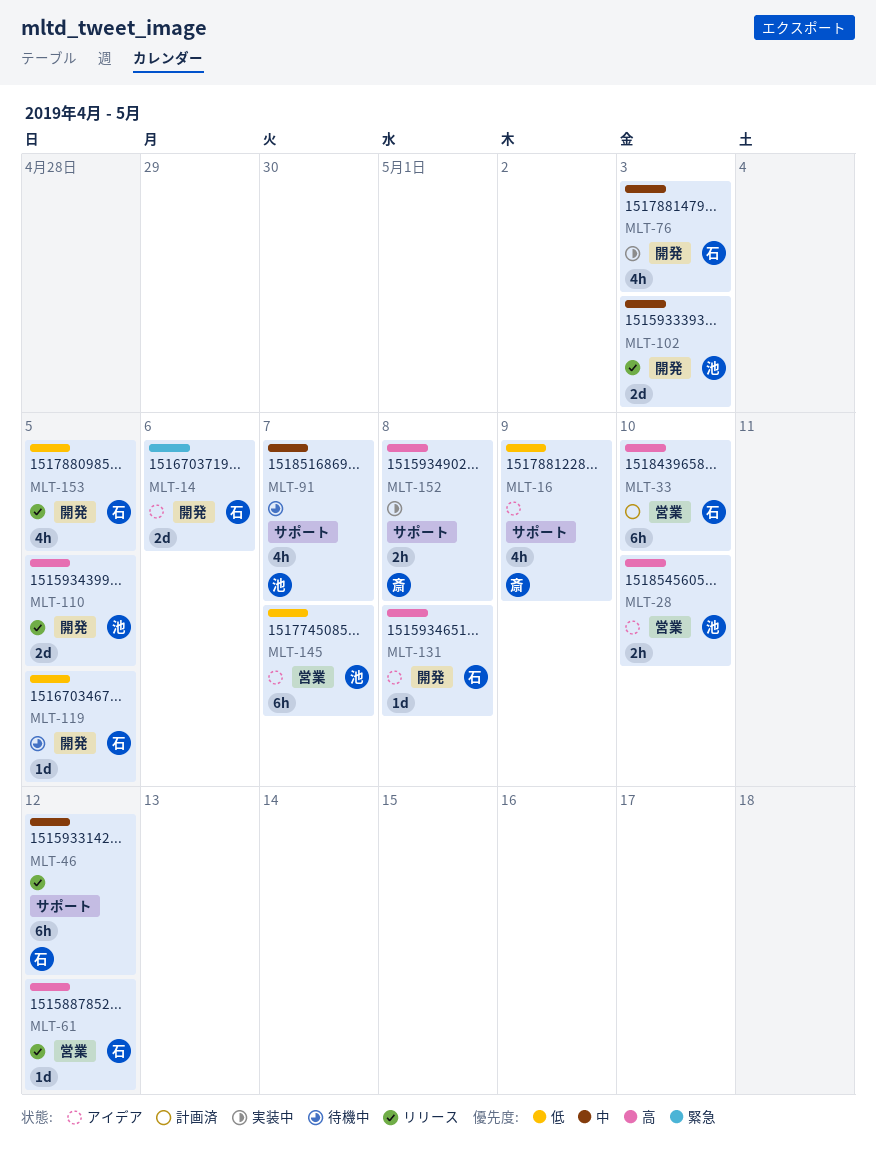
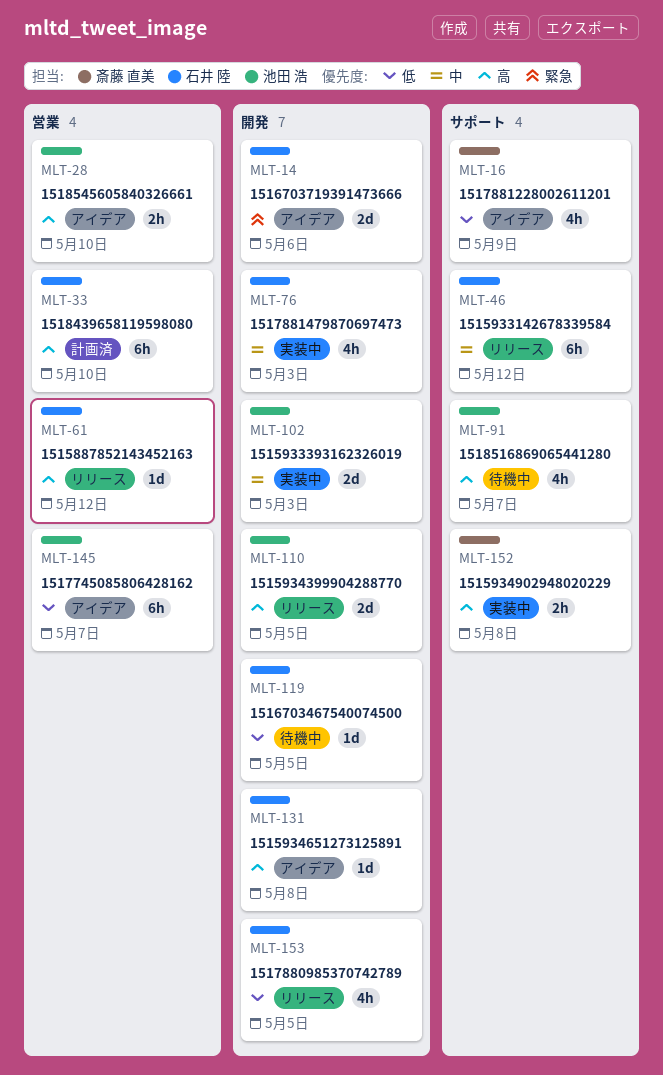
MLT-91, priority: 中 -> 高
MLT-102, status: リリース -> 実装中

